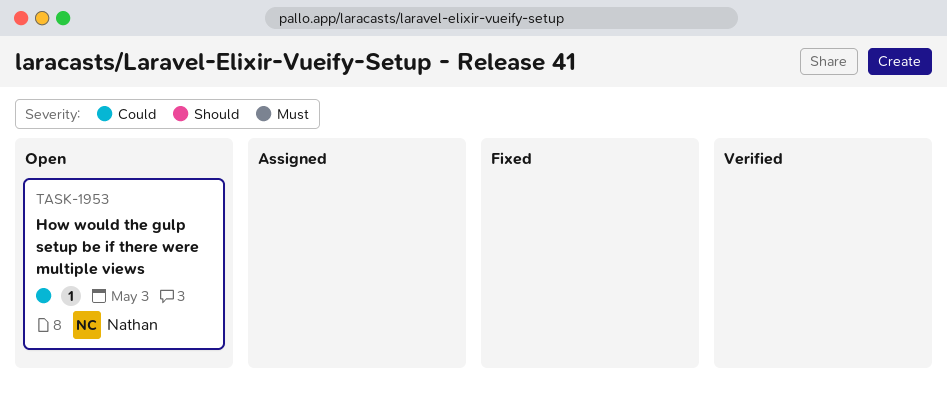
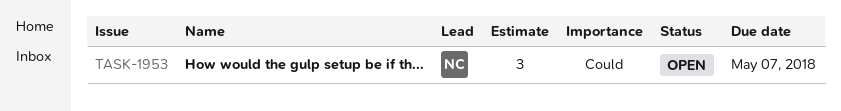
TASK-1953, estimate: 1 -> 3
TASK-1953, due: May 3 -> May 7

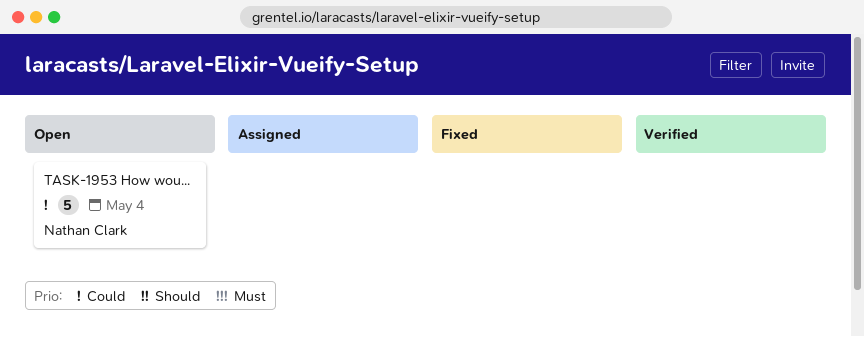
TASK-1953, estimate: 3 -> 5
TASK-1953, due: May 7 -> May 4

